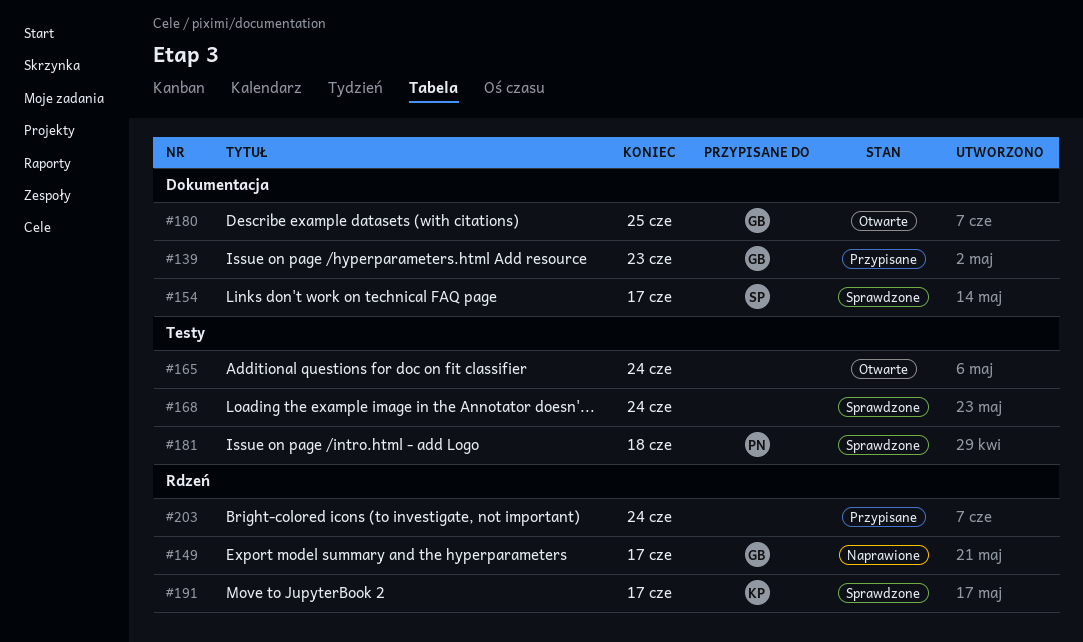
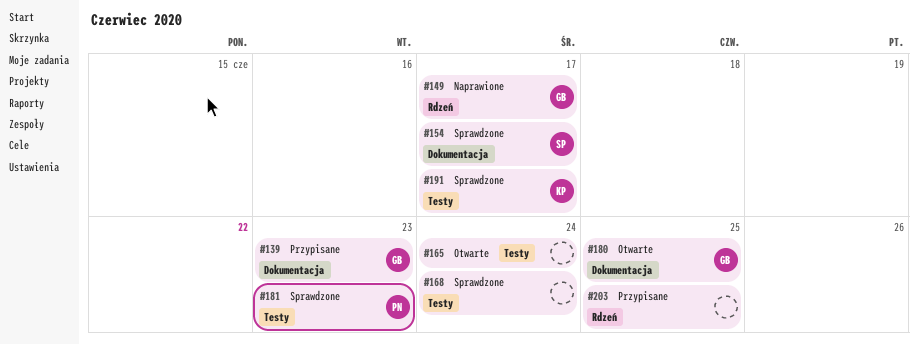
#181, due: Jun 18 -> Jun 23
#191, label: Rdzeń -> Testy
#203, due: Jun 24 -> Jun 25

